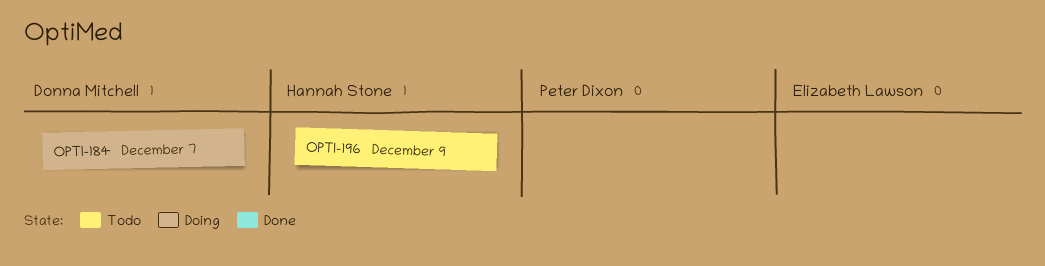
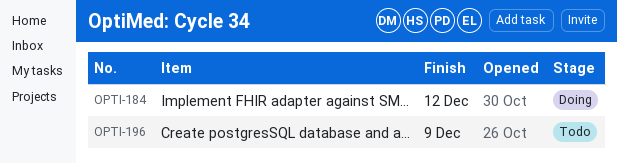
OPTI-184, due: Dec 7 -> Dec 12

